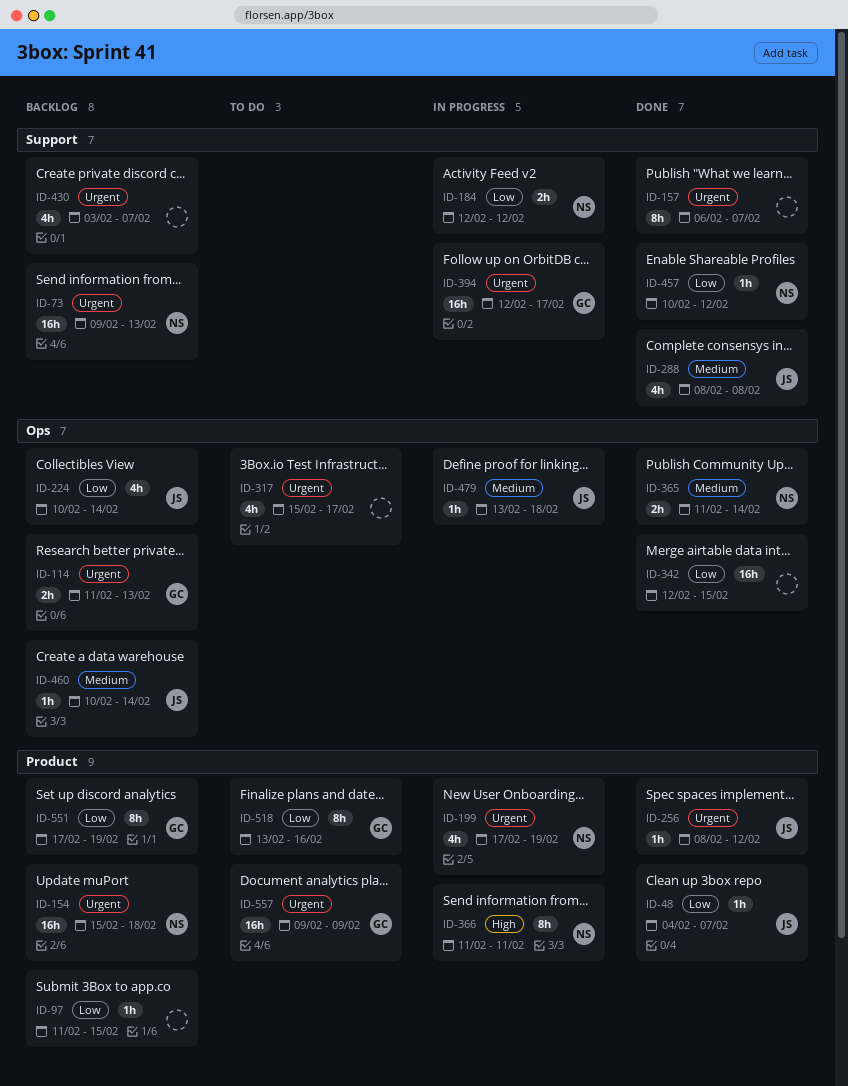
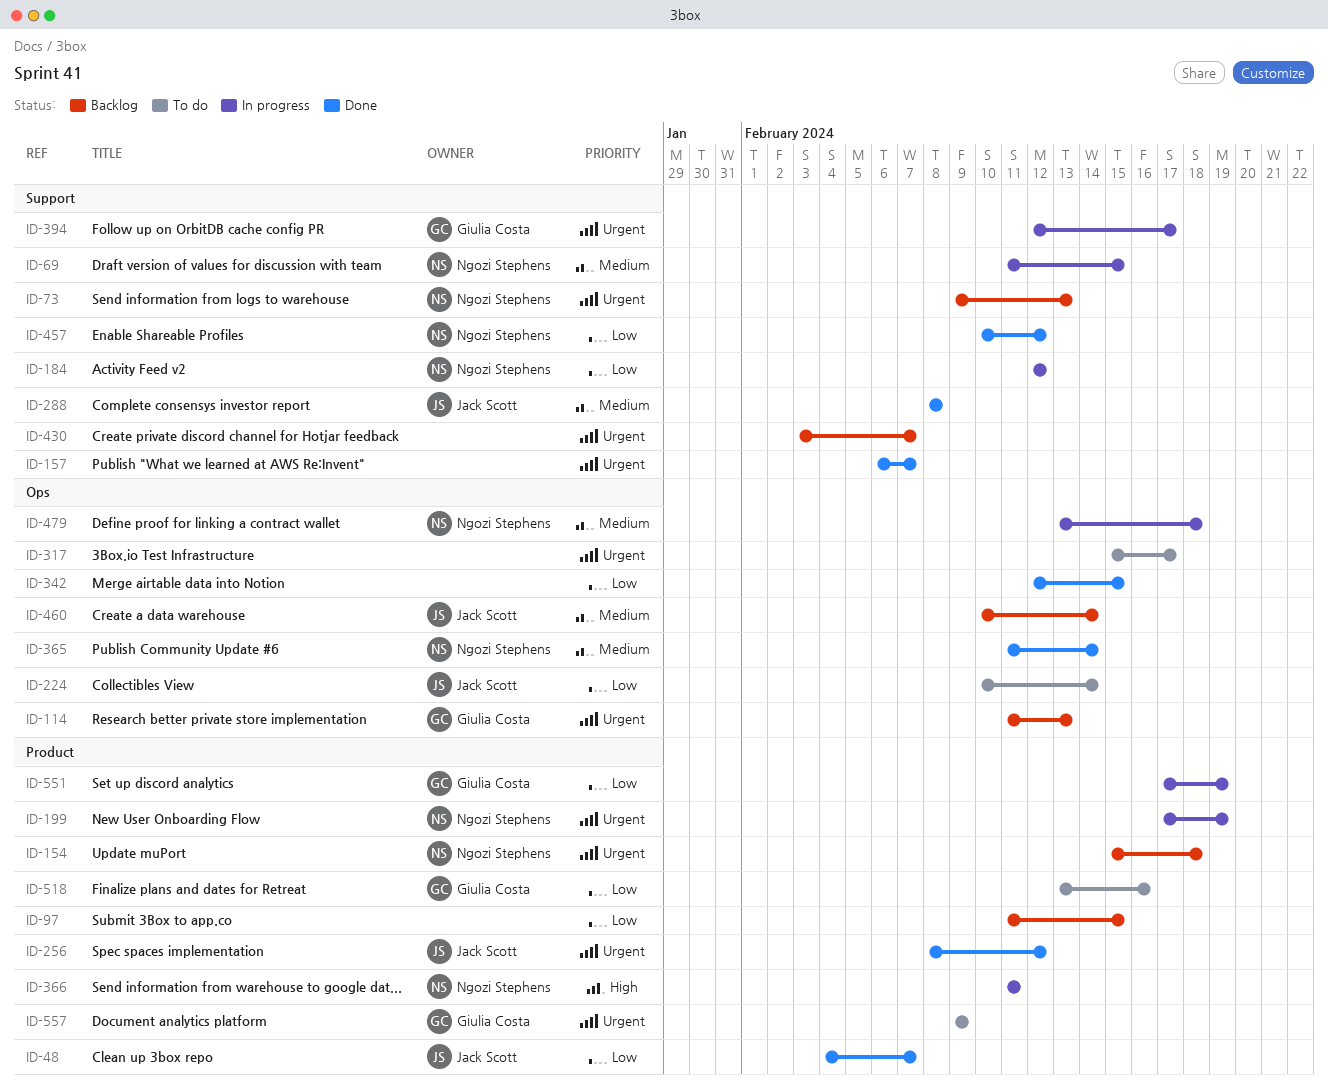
ID-69: none -> present
ID-224, status: Backlog -> To do
ID-479, owner: Jack Scott -> Ngozi Stephens
ID-551, status: Backlog -> In progress

